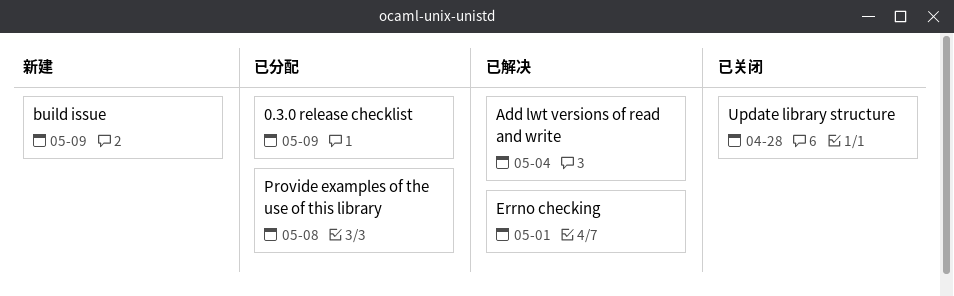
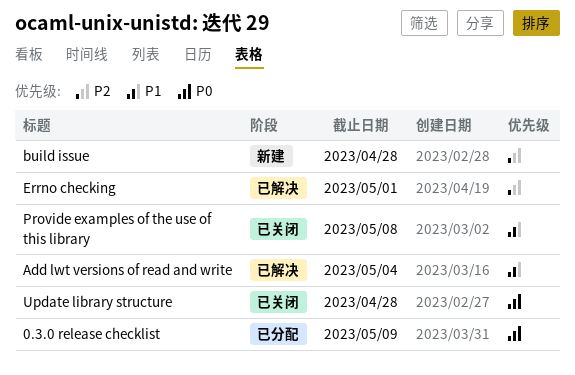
build issue, due: May 9 -> Apr 28
Provide examples of the use of this library, status: 已分配 -> 已关闭

